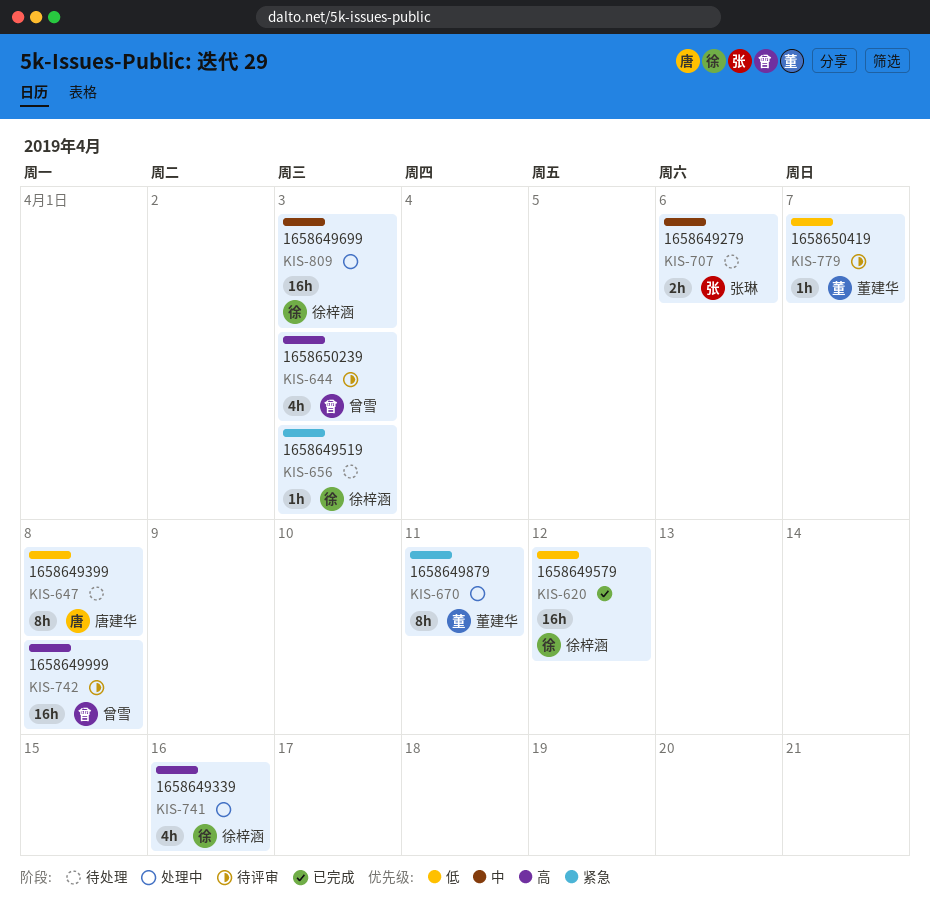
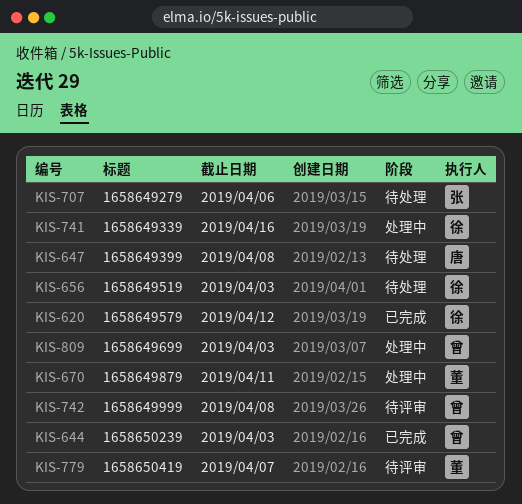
KIS-644, status: 待评审 -> 已完成
KIS-809, owner: 徐梓涵 -> 曾雪

